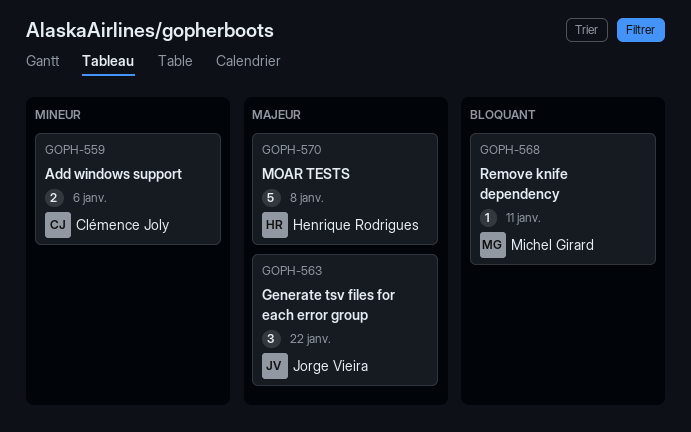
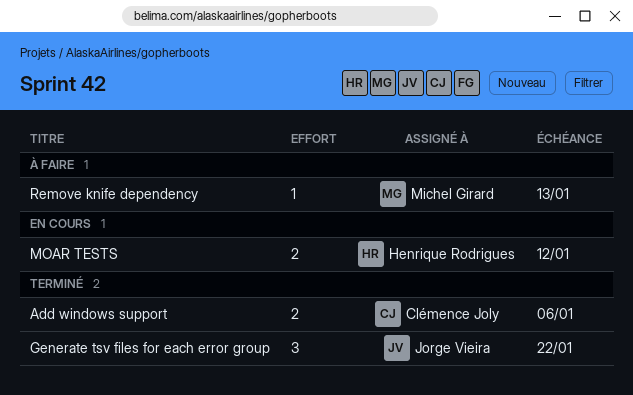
MOAR TESTS, estimate: 5 -> 2
MOAR TESTS, due: Jan 8 -> Jan 12
Remove knife dependency, due: Jan 11 -> Jan 13

